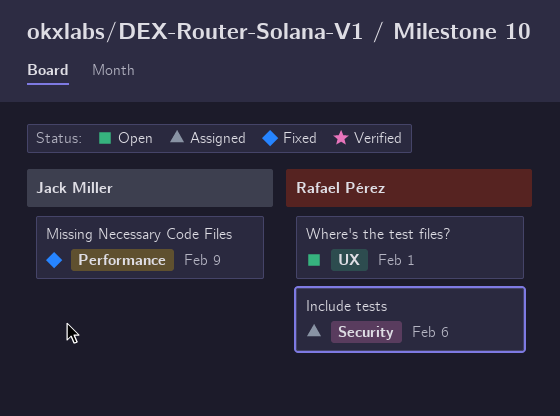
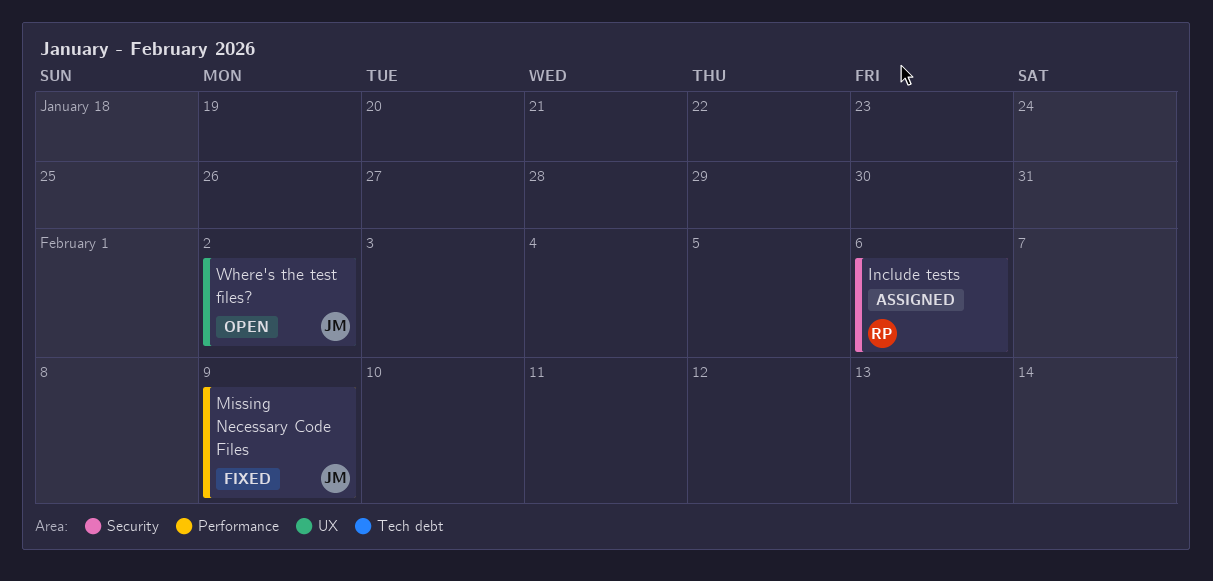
Where's the test files?, owner: Rafael Pérez -> Jack Miller
Where's the test files?, due: Feb 1 -> Feb 2

